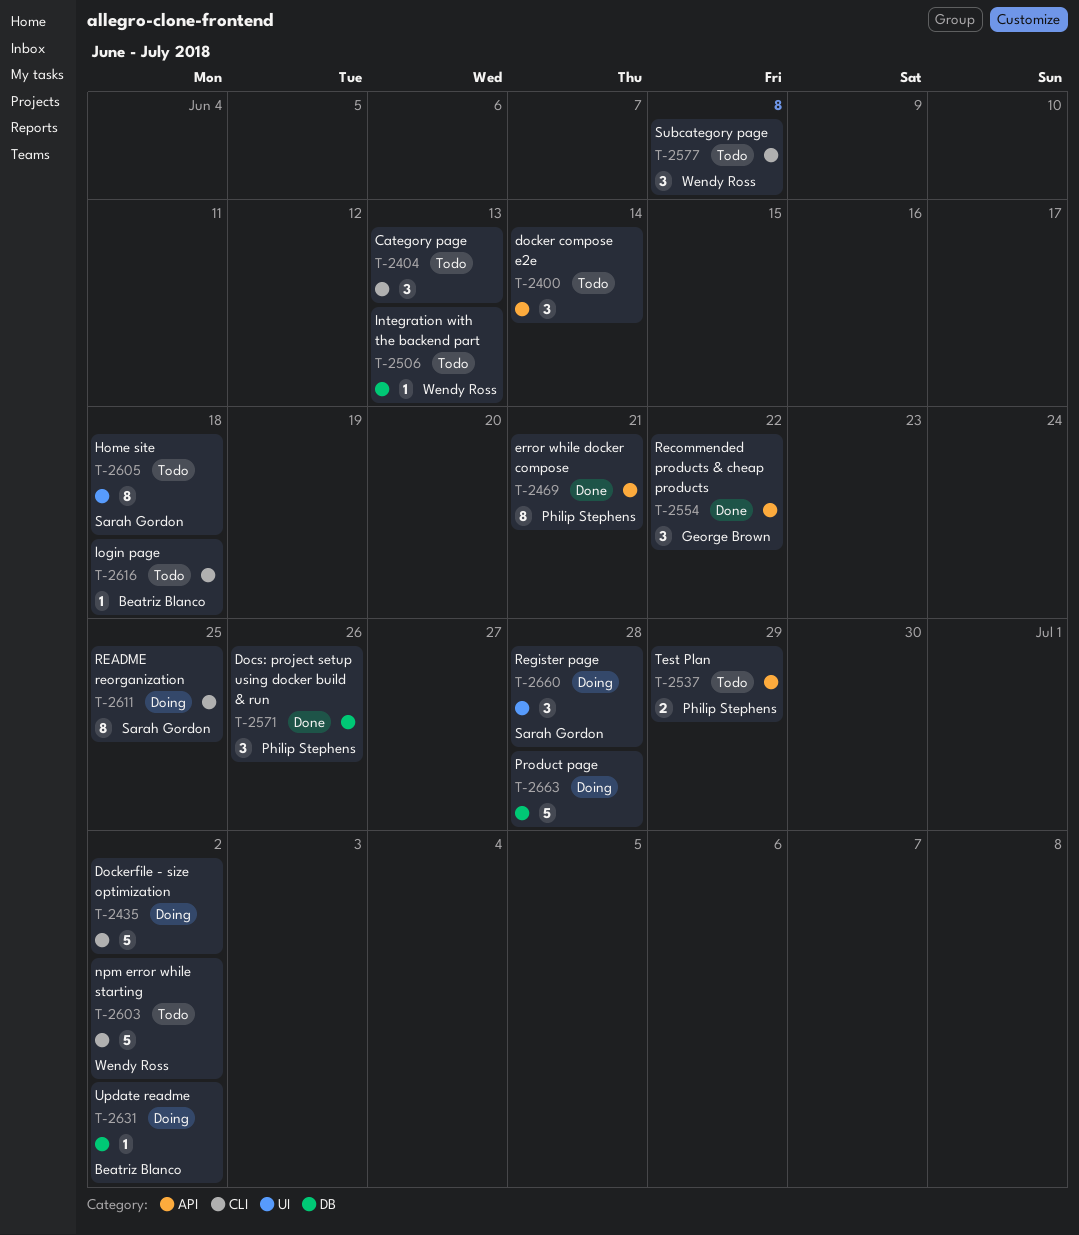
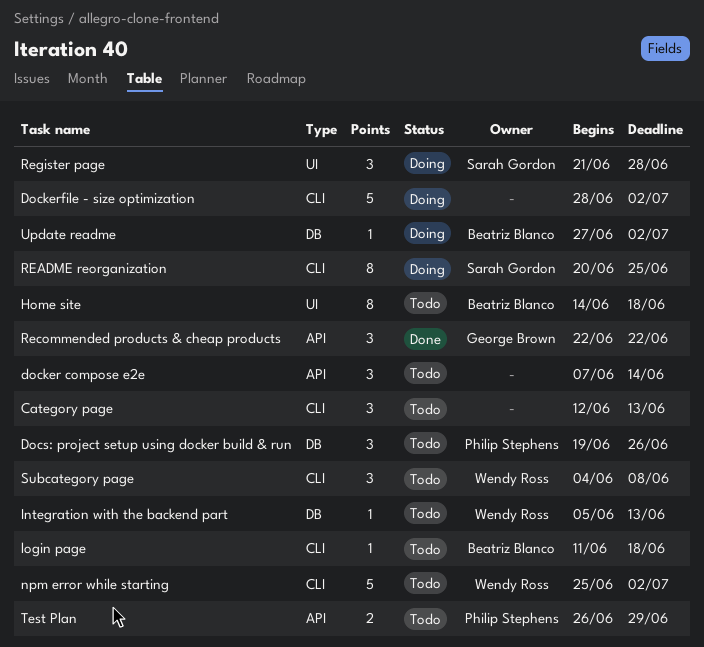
Docs: project setup using docker build & run, status: Done -> Todo
error while docker compose: present -> none
Home site, owner: Sarah Gordon -> Beatriz Blanco
Product page: present -> none

